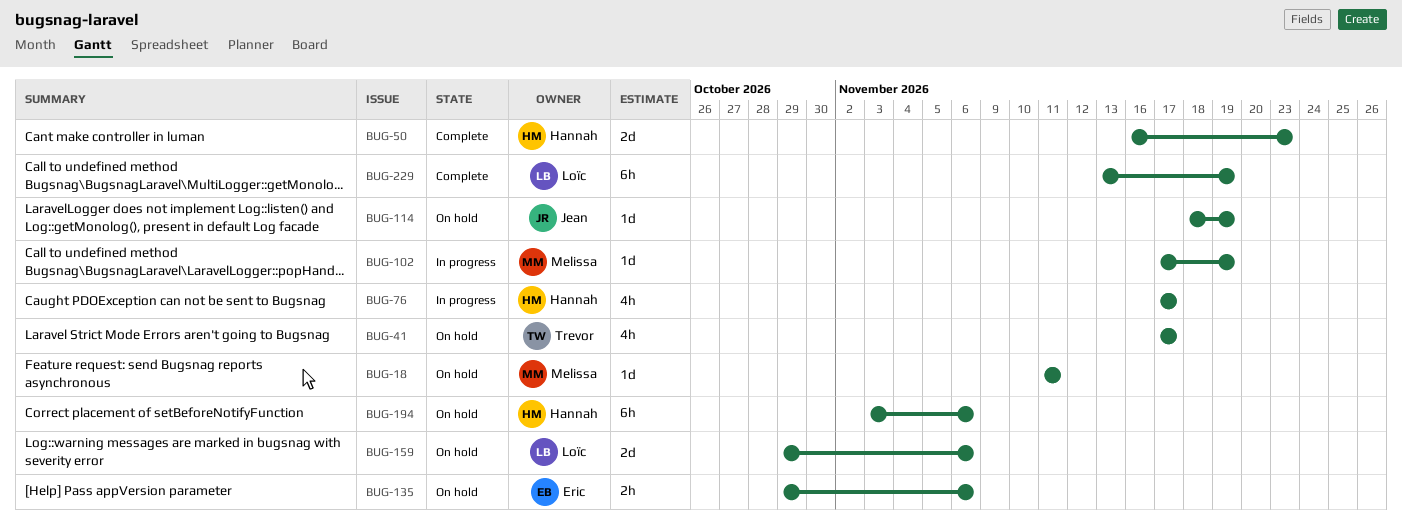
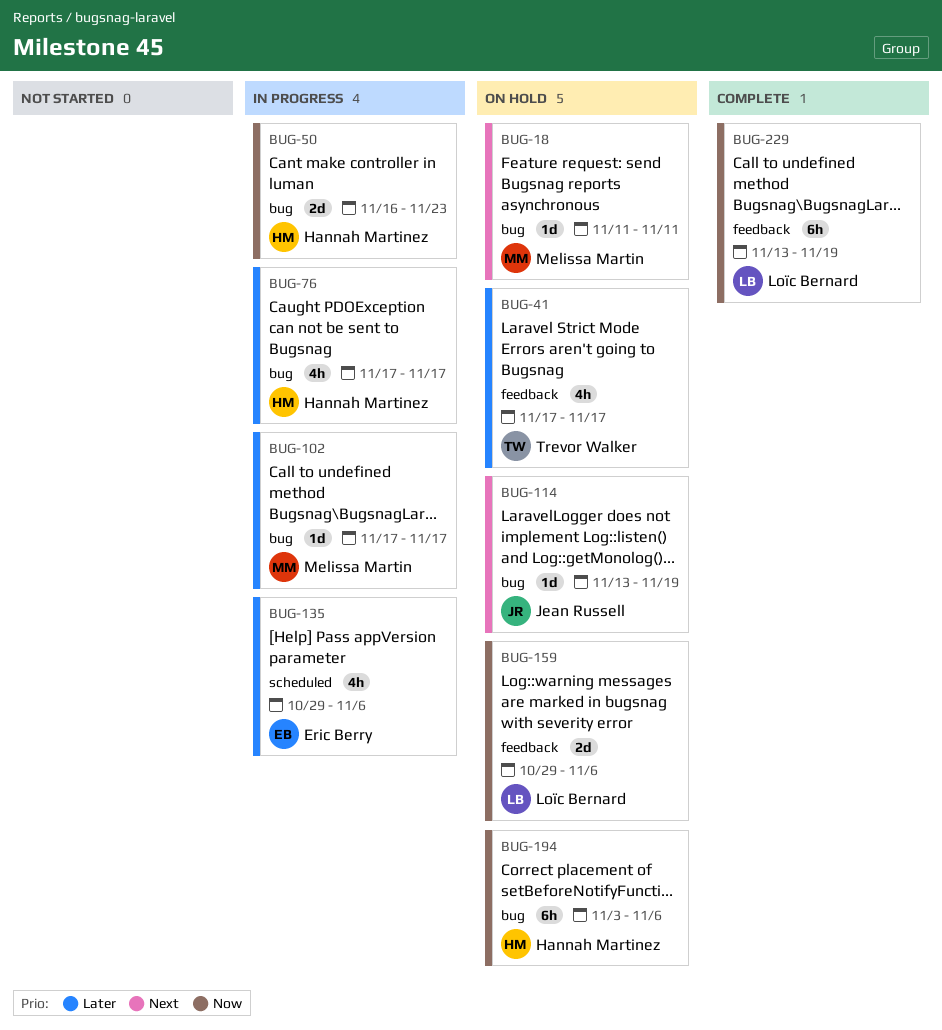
BUG-50, status: Complete -> In progress
BUG-102, due: Nov 19 -> Nov 17
BUG-114, start: Nov 18 -> Nov 13
BUG-135, status: On hold -> In progress
BUG-135, estimate: 2h -> 4h

